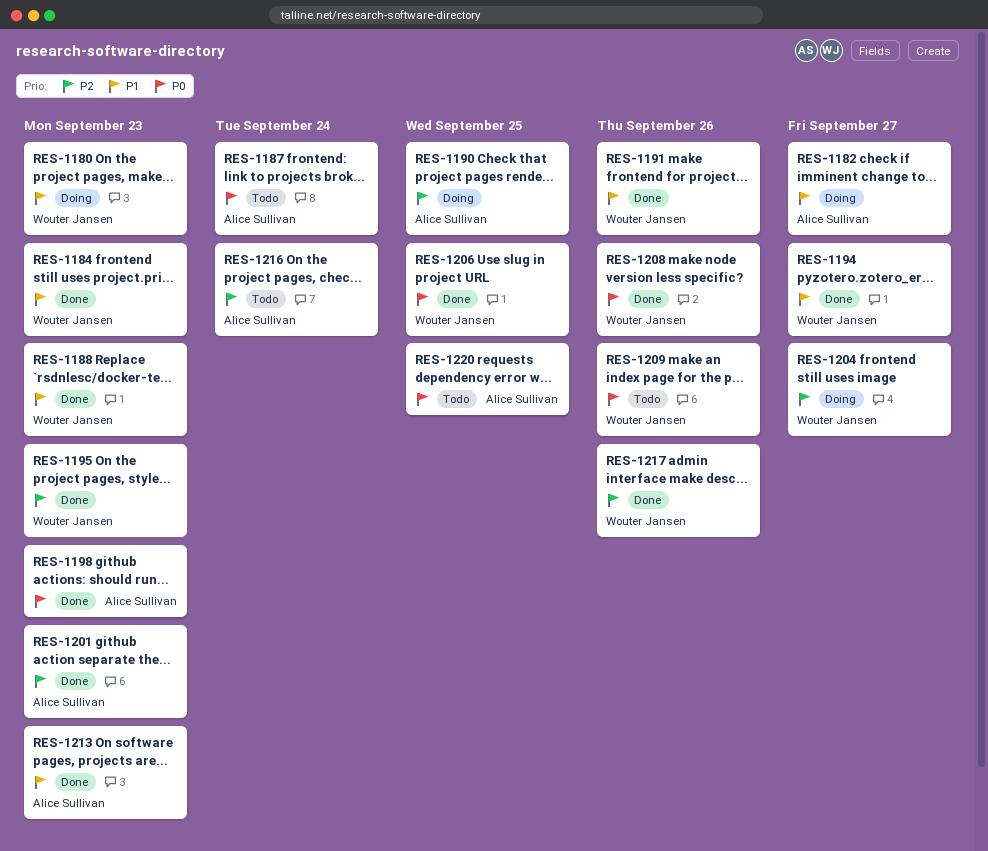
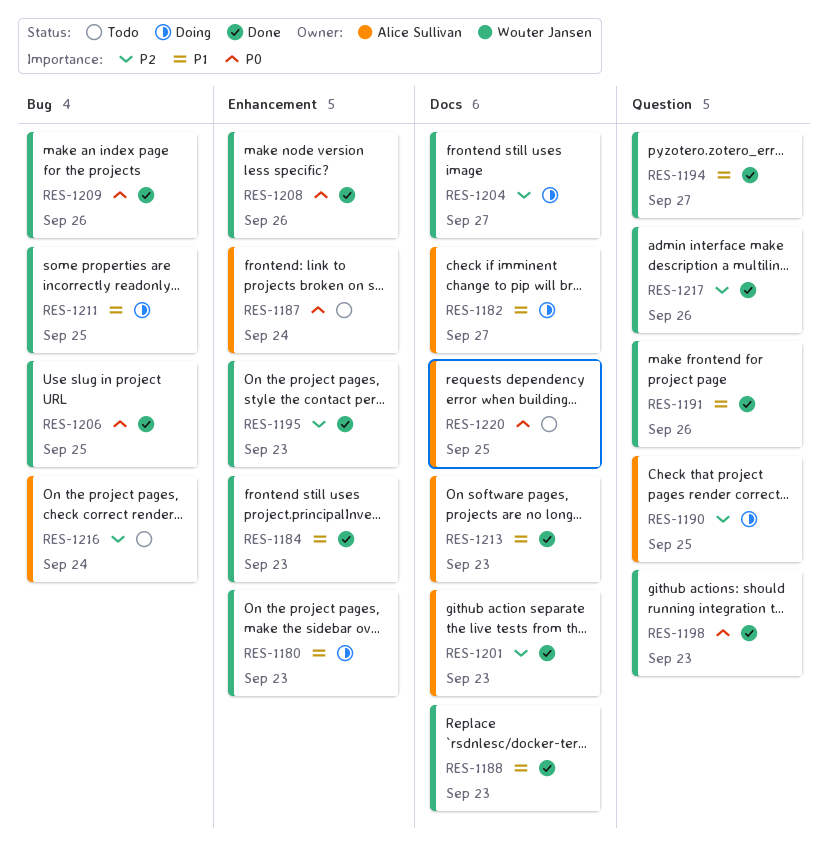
RES-1198, owner: Alice Sullivan -> Wouter Jansen
RES-1209, status: Todo -> Done
RES-1211: none -> present

